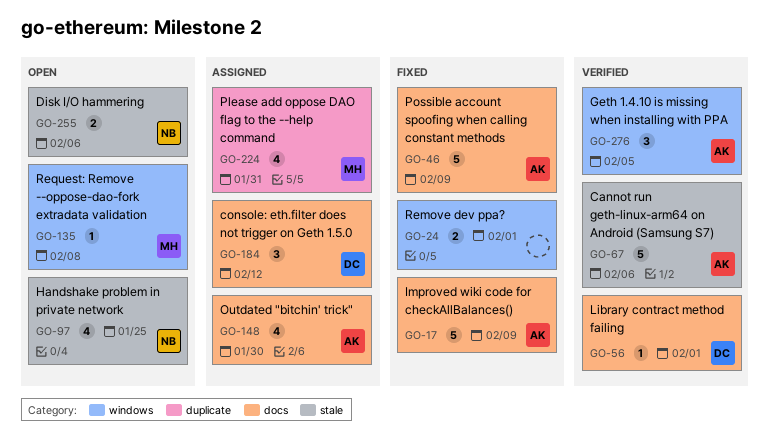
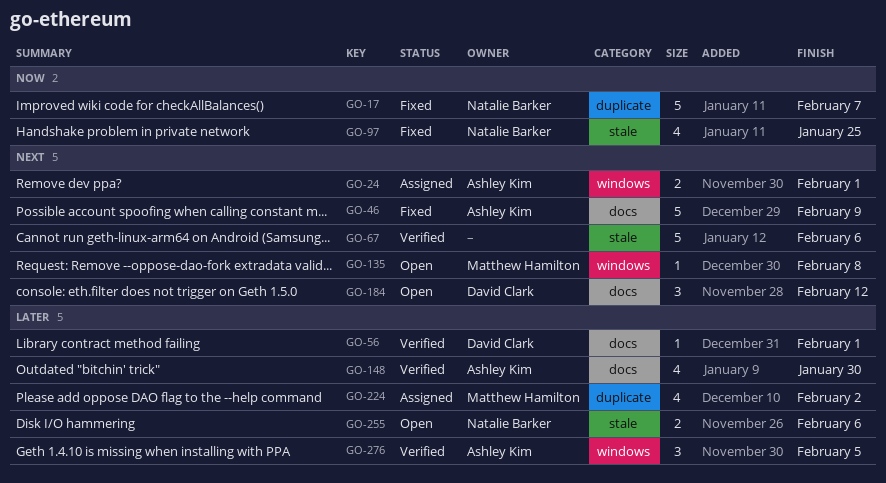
GO-17, owner: Ashley Kim -> Natalie Barker
GO-17, label: docs -> duplicate
GO-17, due: Feb 9 -> Feb 7
GO-24, status: Fixed -> Assigned
GO-24, owner: none -> Ashley Kim
GO-67, owner: Ashley Kim -> none
GO-97, status: Open -> Fixed
GO-148, status: Assigned -> Verified
GO-184, status: Assigned -> Open
GO-224, due: Jan 31 -> Feb 2

